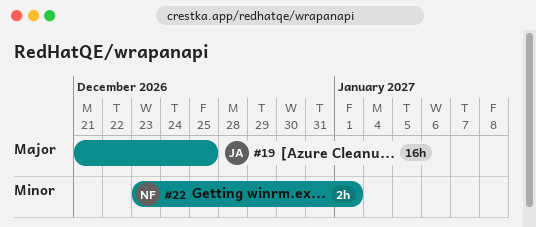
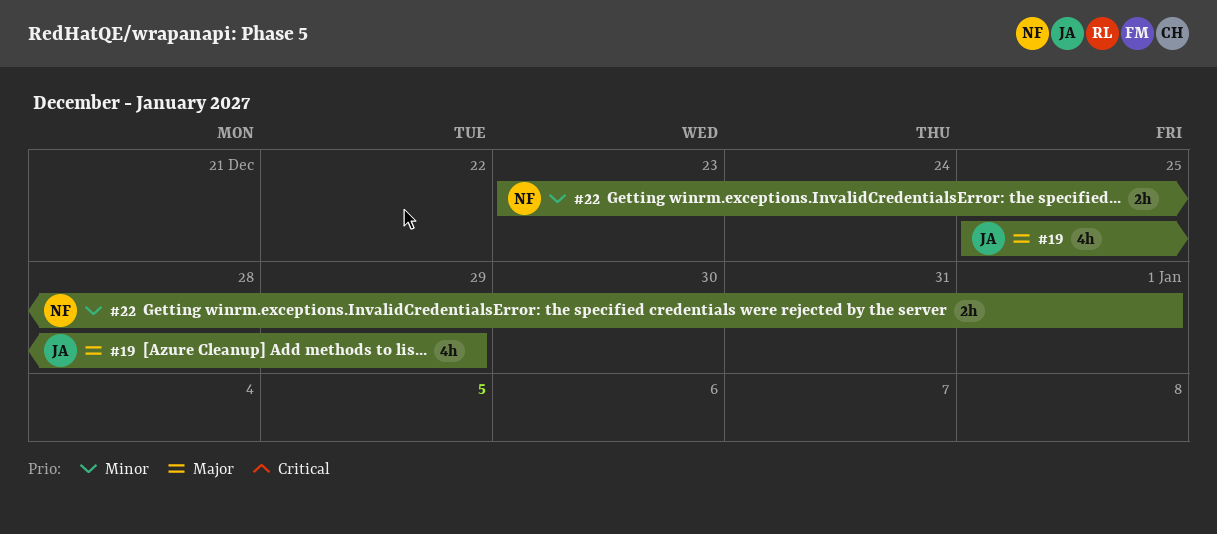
#19, estimate: 16h -> 4h
#19, start: Dec 21 -> Dec 25
#19, due: Dec 25 -> Dec 29

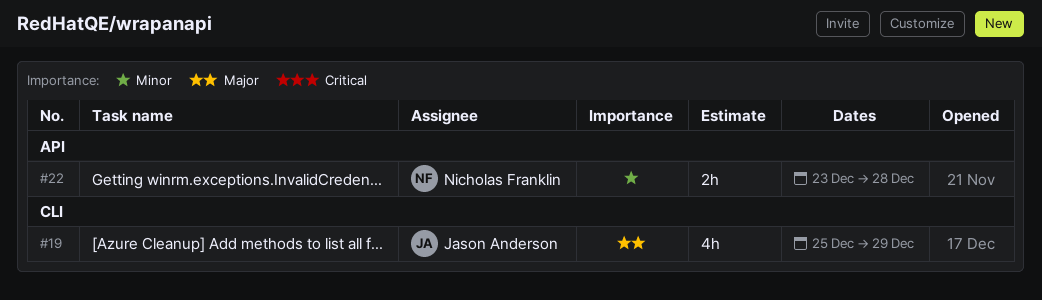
#22, due: Jan 1 -> Dec 28

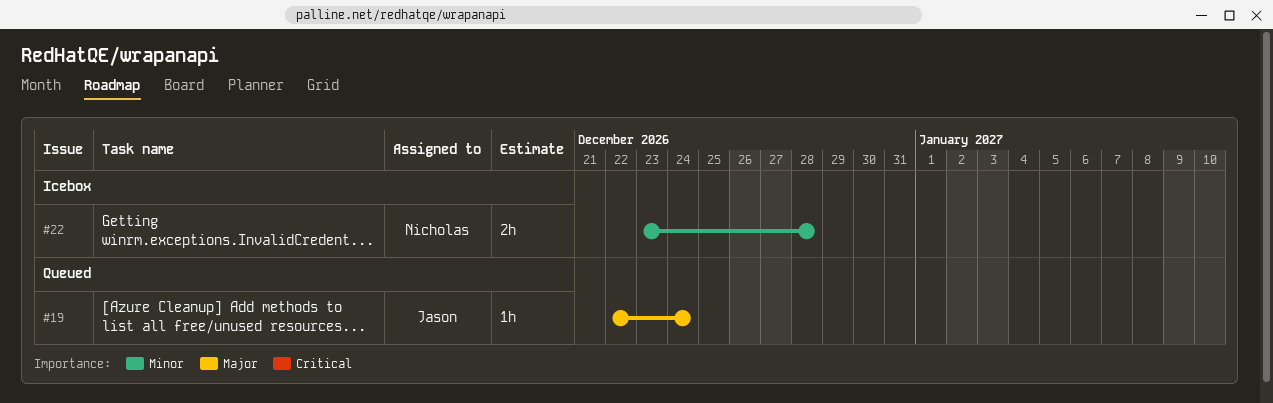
#19, estimate: 4h -> 1h
#19, start: Dec 25 -> Dec 22
#19, due: Dec 29 -> Dec 24

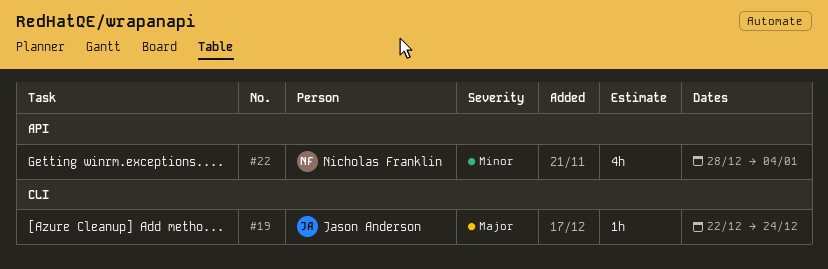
#22, estimate: 2h -> 4h
#22, start: Dec 23 -> Dec 28
#22, due: Dec 28 -> Jan 4

